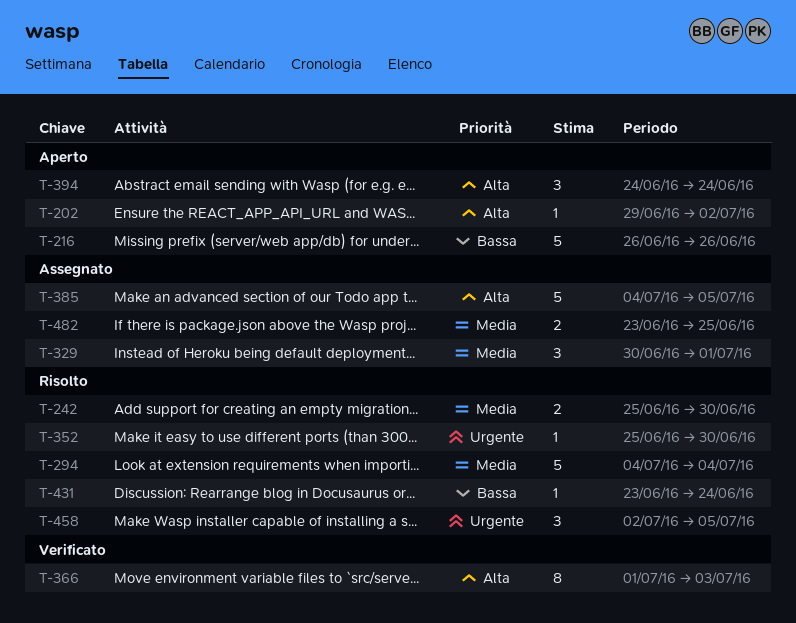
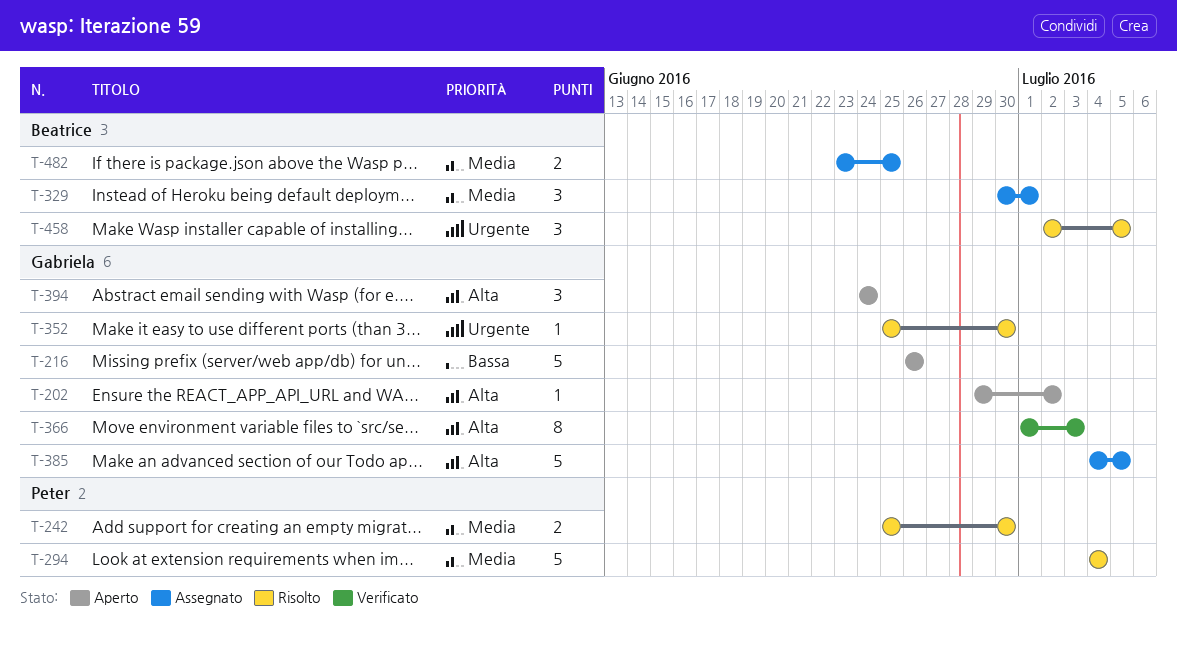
T-431: present -> none

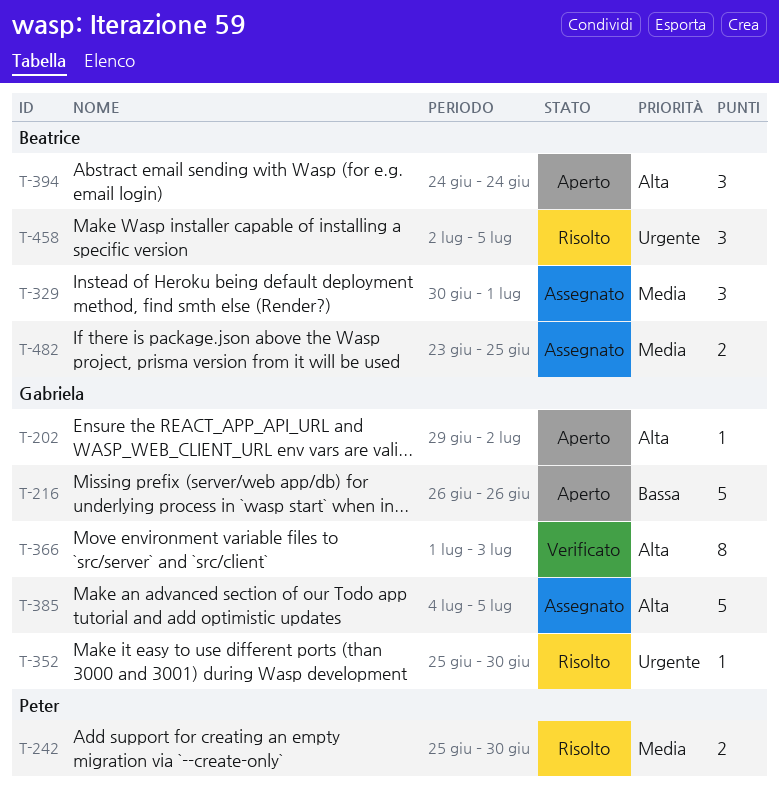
T-294: present -> none
T-394, owner: Gabriela -> Beatrice

